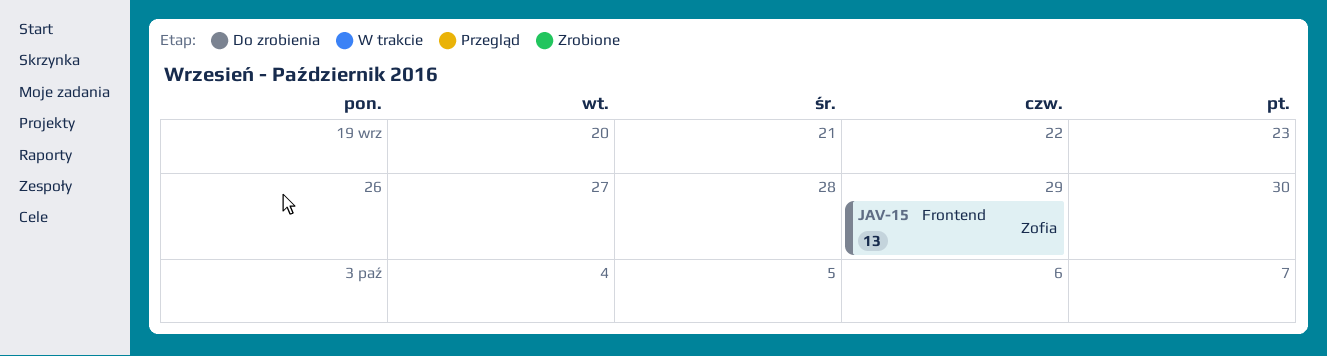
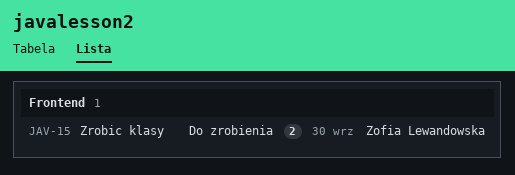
JAV-15, estimate: 13 -> 2
JAV-15, due: Sep 29 -> Sep 30

